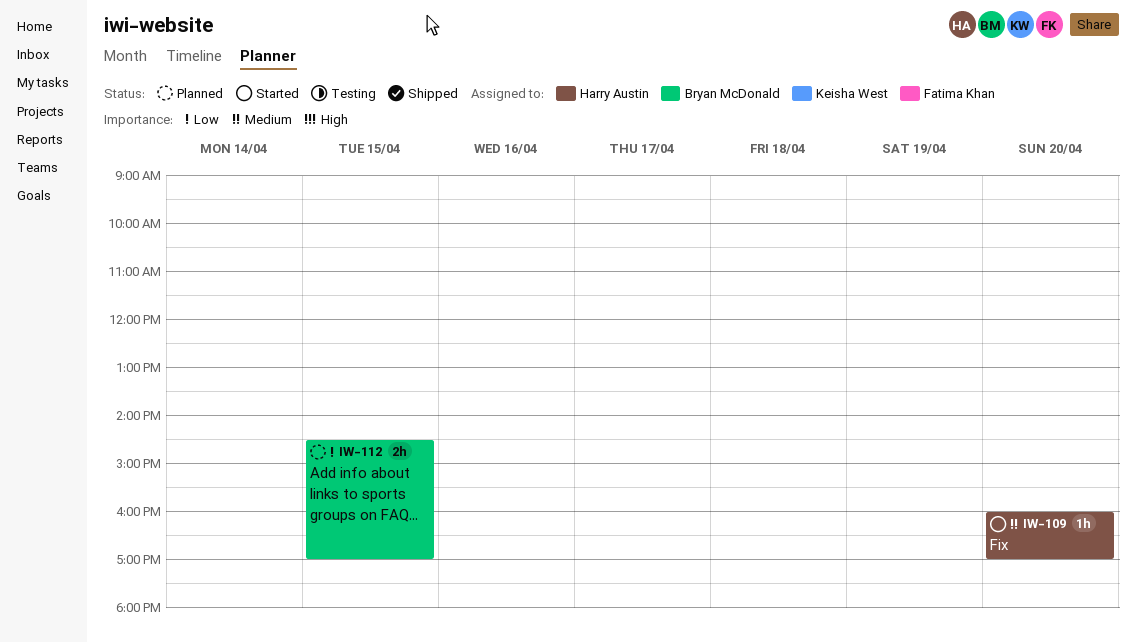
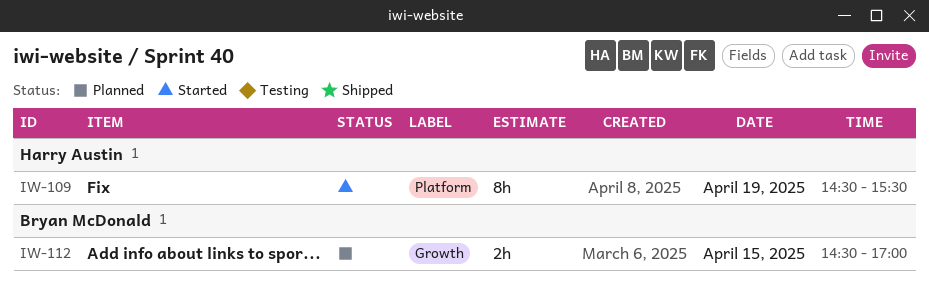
IW-109, estimate: 1h -> 8h
IW-109, day: Apr 20 -> Apr 19
IW-109, begins: 16:00 -> 14:30
IW-109, ends: 17:00 -> 15:30

